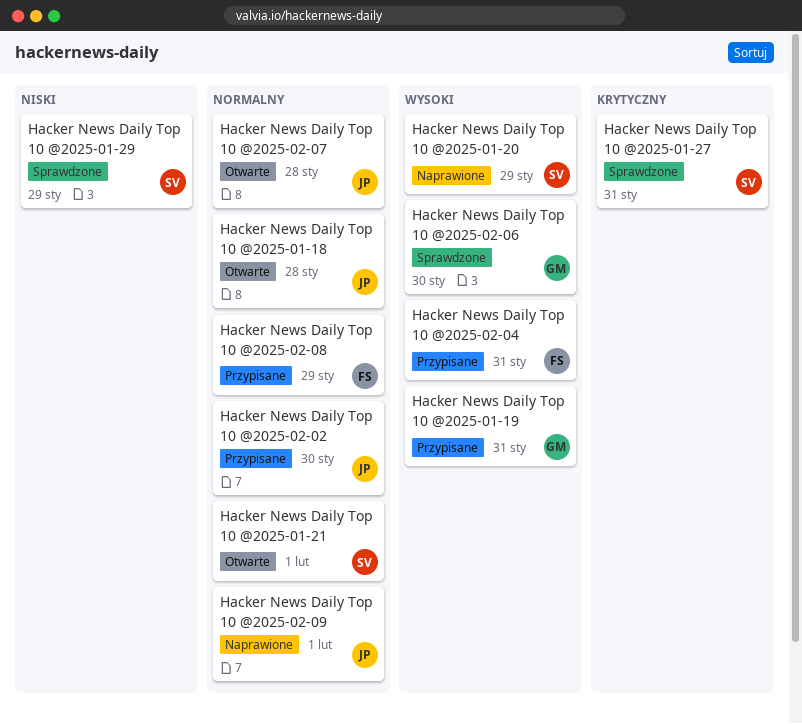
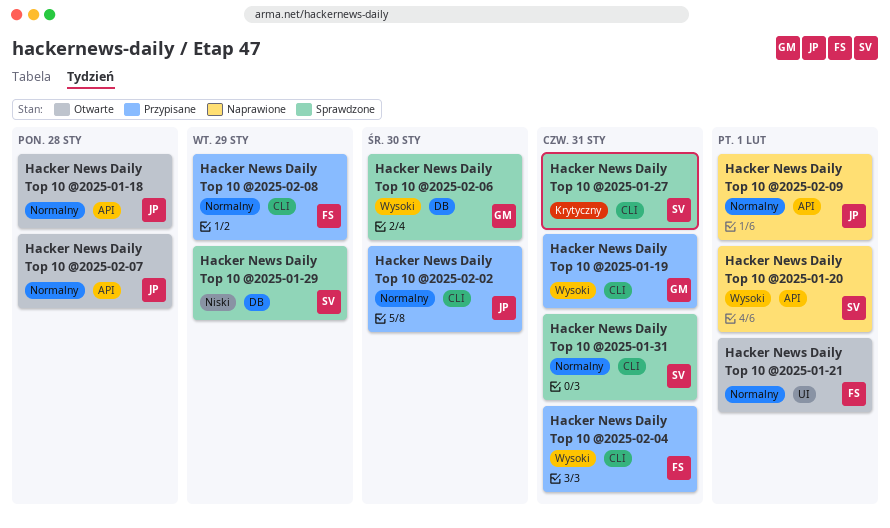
Hacker News Daily Top 10 @2025-01-20, due: Jan 29 -> Feb 1
Hacker News Daily Top 10 @2025-01-21, owner: SV -> FS
Hacker News Daily Top 10 @2025-01-31: none -> present

